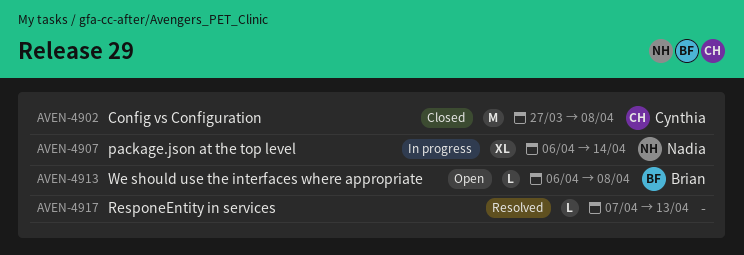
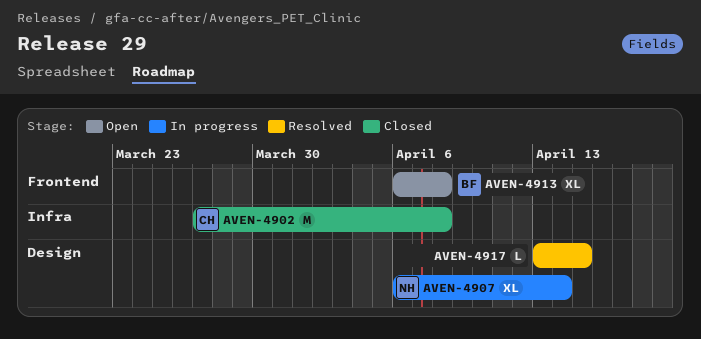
AVEN-4913, estimate: L -> XL
AVEN-4917, start: Apr 7 -> Apr 13
AVEN-4917, due: Apr 13 -> Apr 15

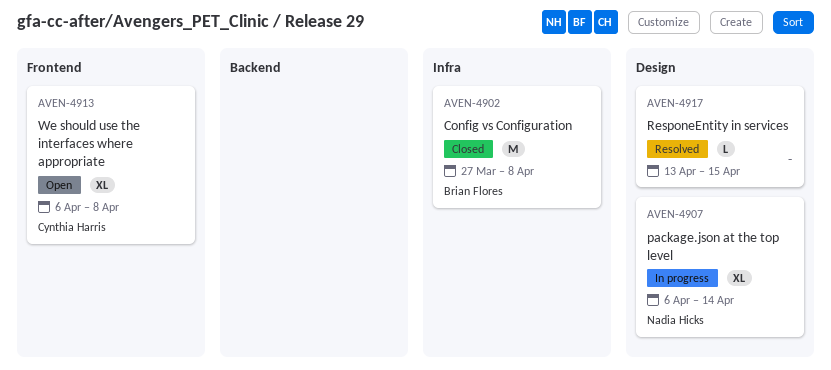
AVEN-4902, owner: Cynthia Harris -> Brian Flores
AVEN-4913, owner: Brian Flores -> Cynthia Harris

